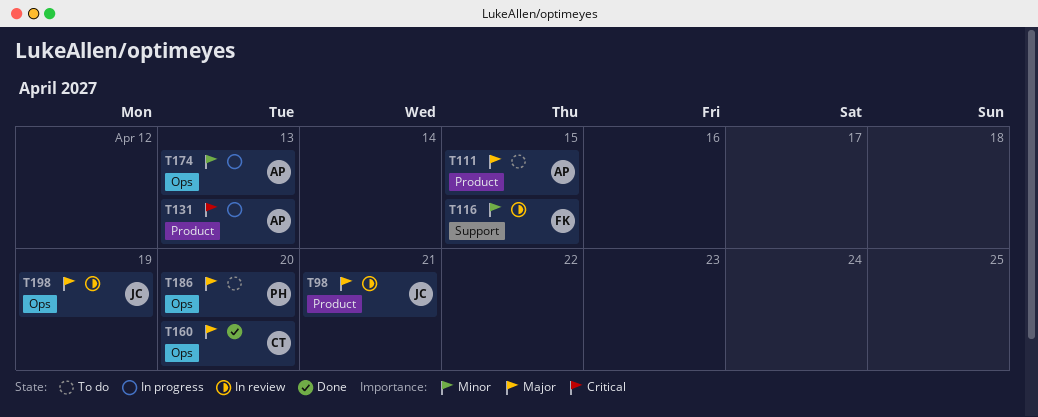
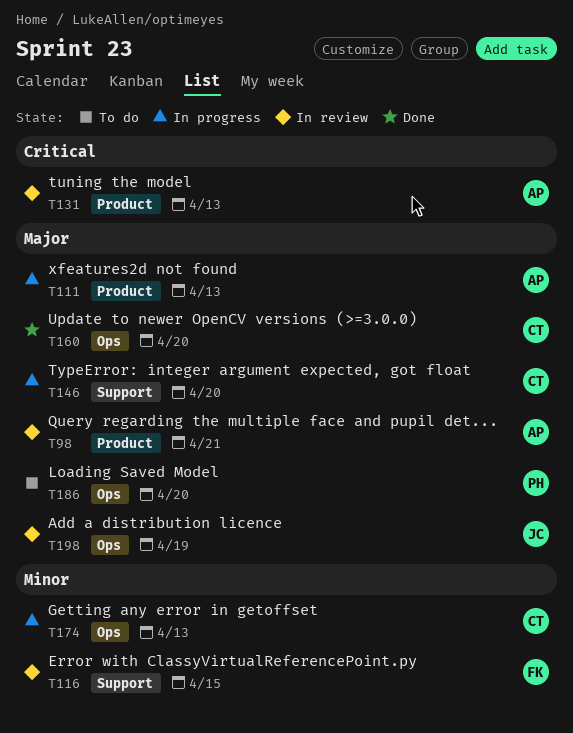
T98, owner: JC -> AP
T111, status: To do -> In progress
T111, due: Apr 15 -> Apr 13
T131, status: In progress -> In review
T146: none -> present
T174, owner: AP -> CT

